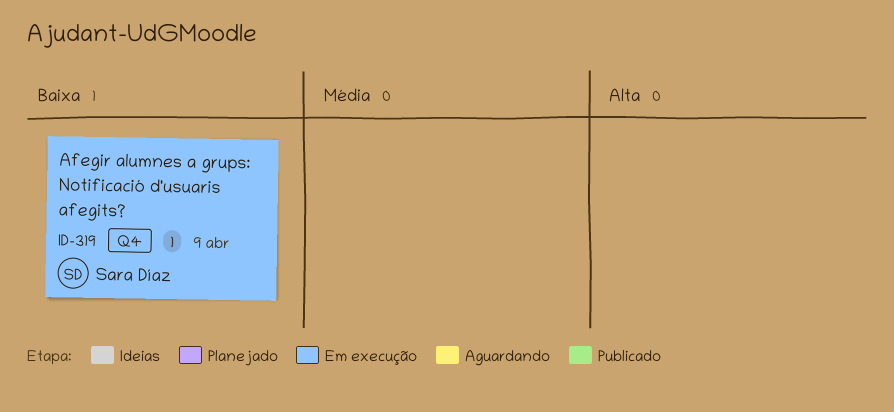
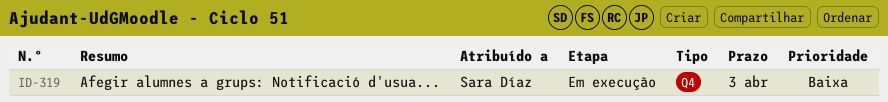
ID-319, due: Apr 9 -> Apr 3

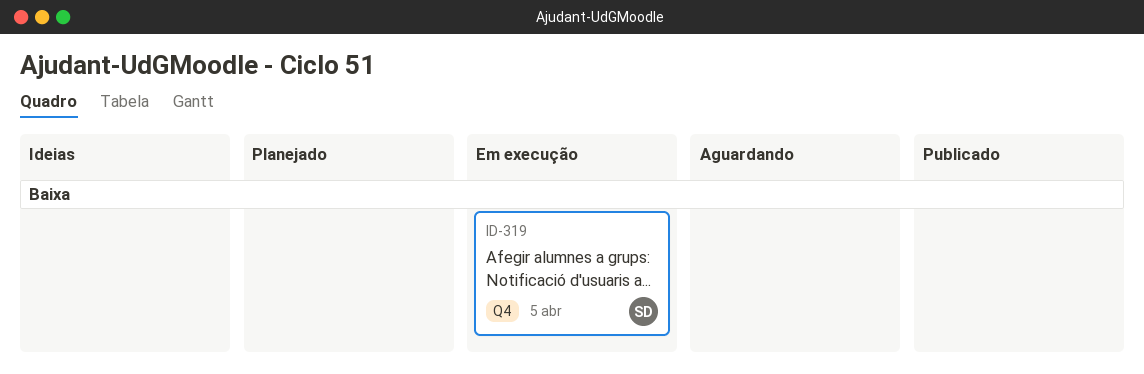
ID-319, due: Apr 3 -> Apr 5

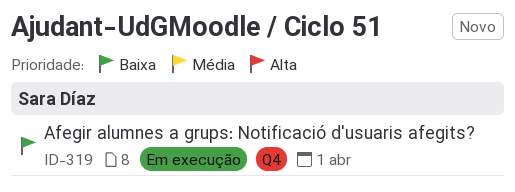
ID-319, due: Apr 5 -> Apr 1

